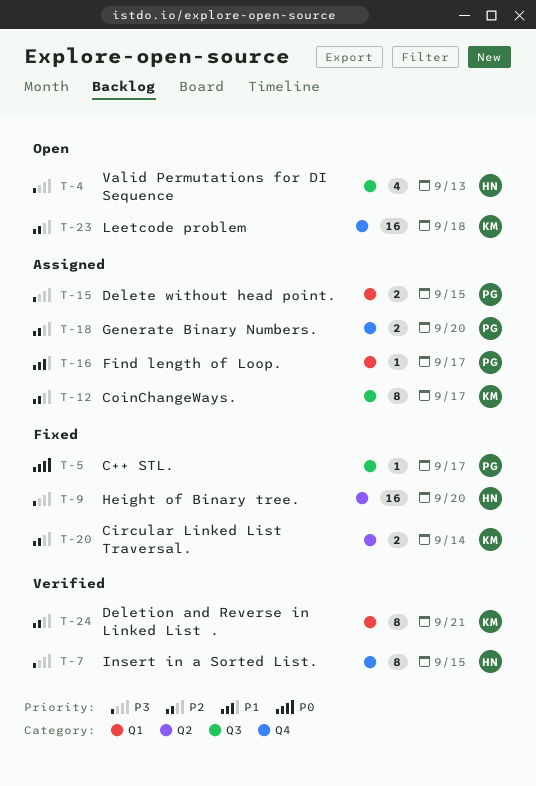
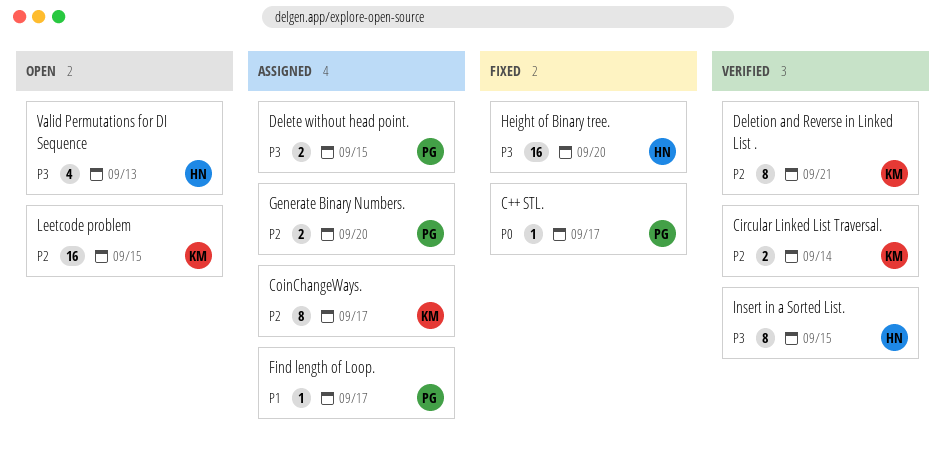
Circular Linked List Traversal., status: Fixed -> Verified
Leetcode problem, due: Sep 18 -> Sep 15

